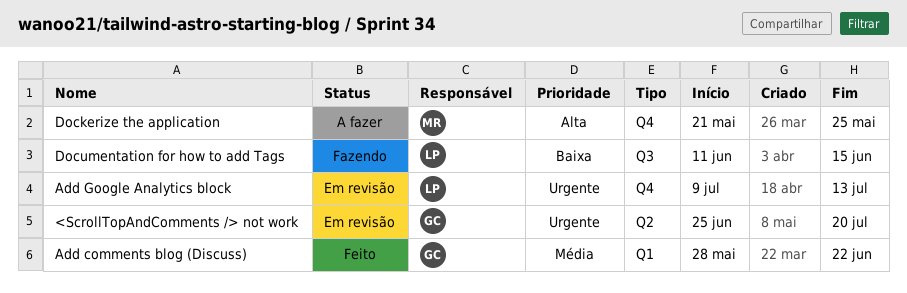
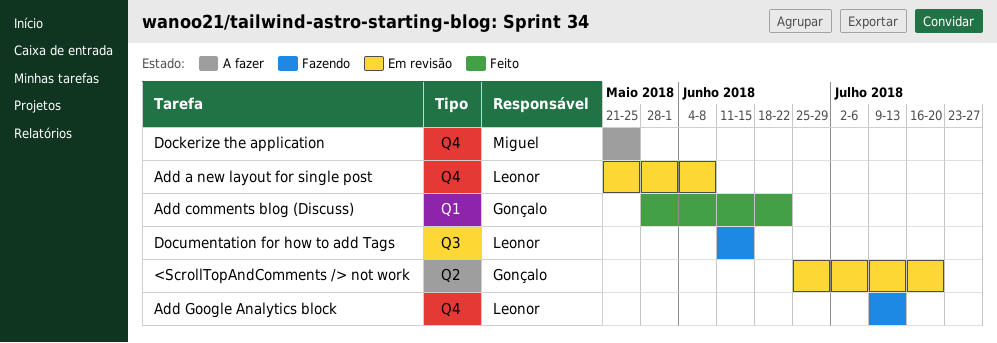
Add a new layout for single post: none -> present
Add Google Analytics block, status: Em revisão -> Fazendo

